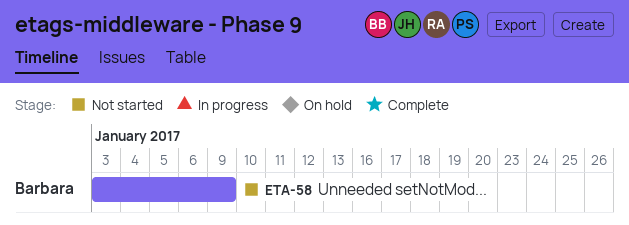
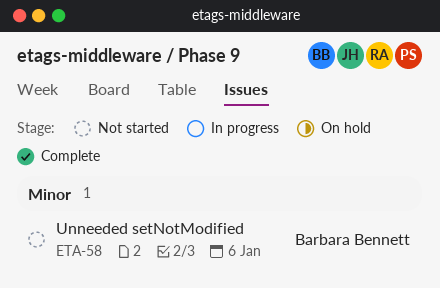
ETA-58, due: Jan 9 -> Jan 6

